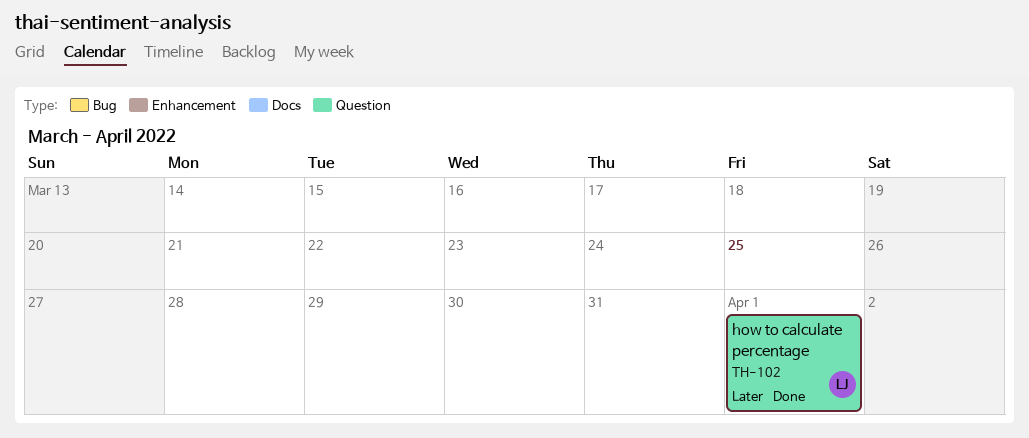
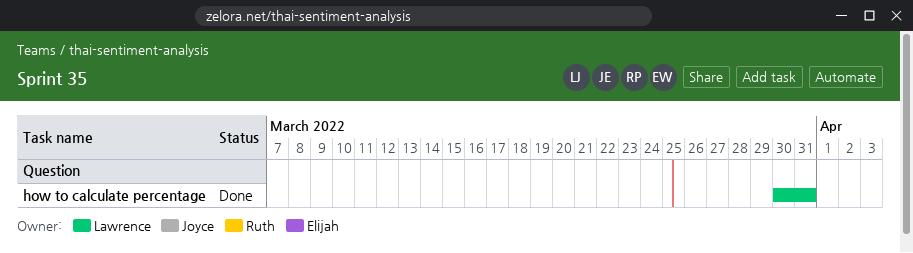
how to calculate percentage, due: Apr 1 -> Mar 31

